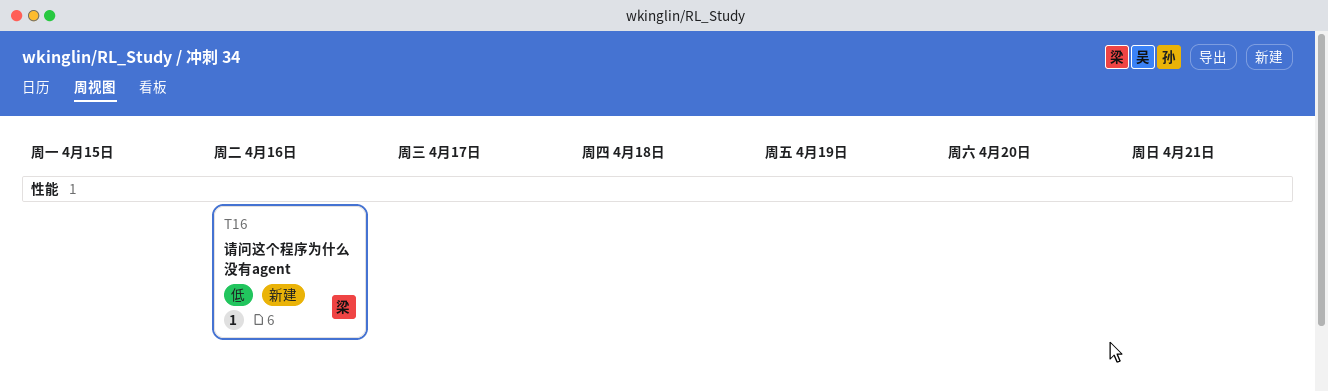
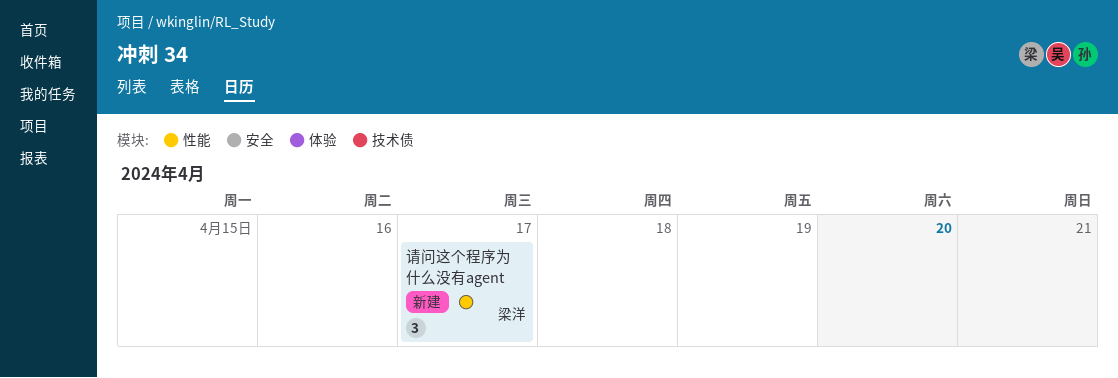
请问这个程序为什么没有agent, estimate: 1 -> 3
请问这个程序为什么没有agent, due: Apr 16 -> Apr 17

